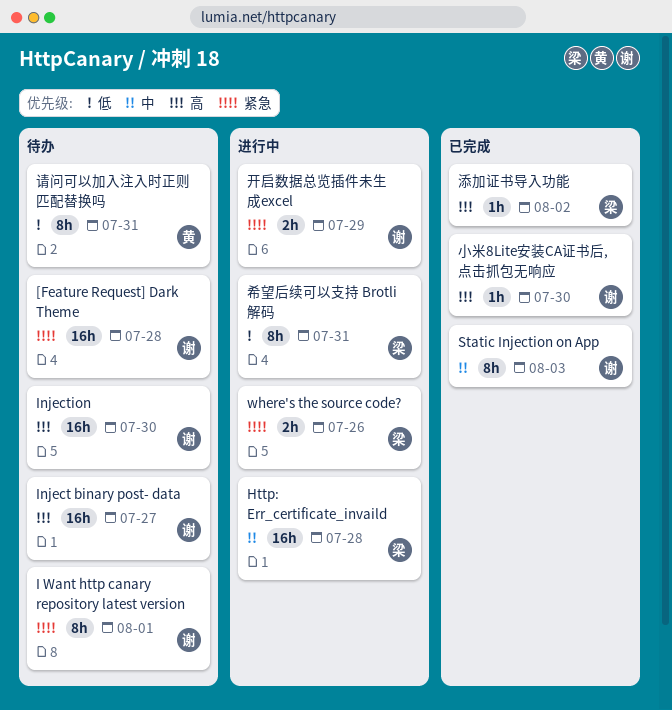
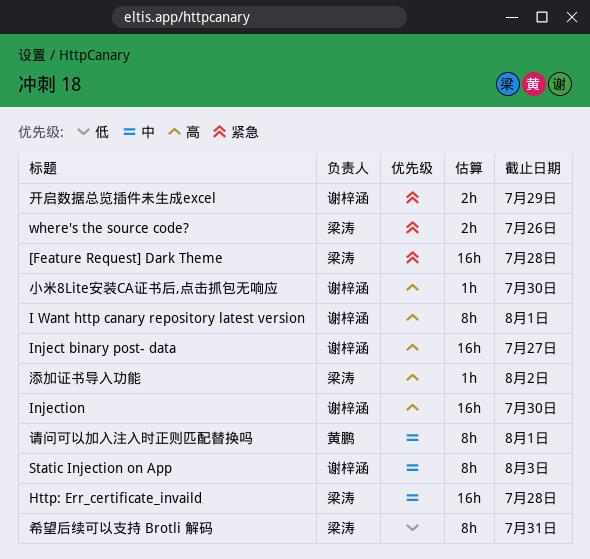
[Feature Request] Dark Theme, owner: 谢梓涵 -> 梁涛
I Want http canary repository latest version, priority: 紧急 -> 高
请问可以加入注入时正则匹配替换吗, priority: 低 -> 中
请问可以加入注入时正则匹配替换吗, due: Jul 31 -> Aug 1

